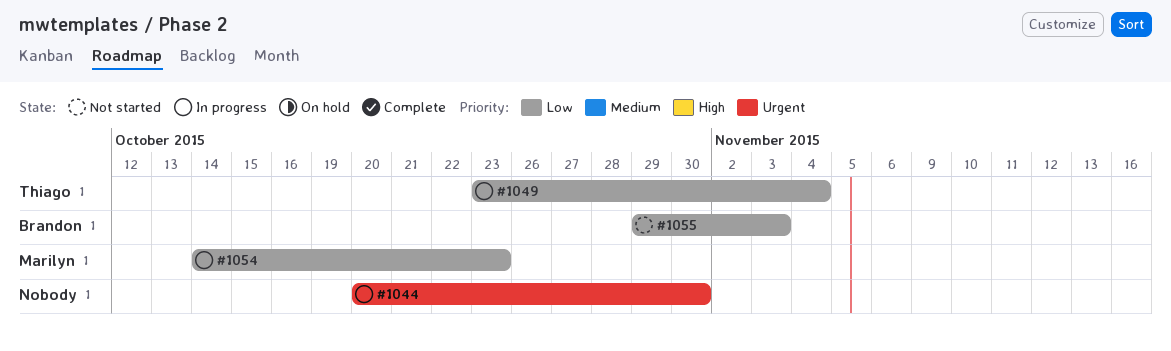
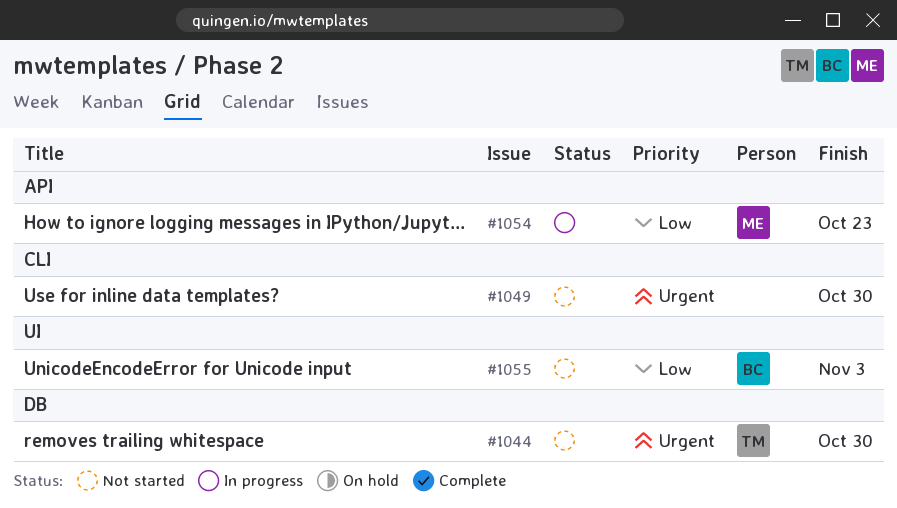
#1044, status: In progress -> Not started
#1044, owner: none -> Thiago
#1049, status: In progress -> Not started
#1049, owner: Thiago -> none
#1049, priority: Low -> Urgent
#1049, due: Nov 4 -> Oct 30

